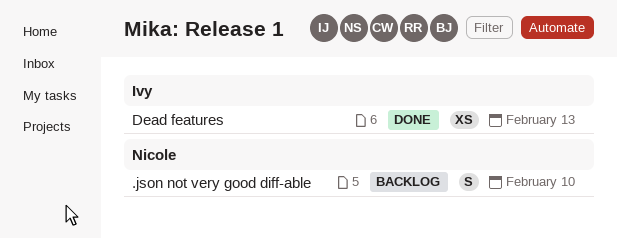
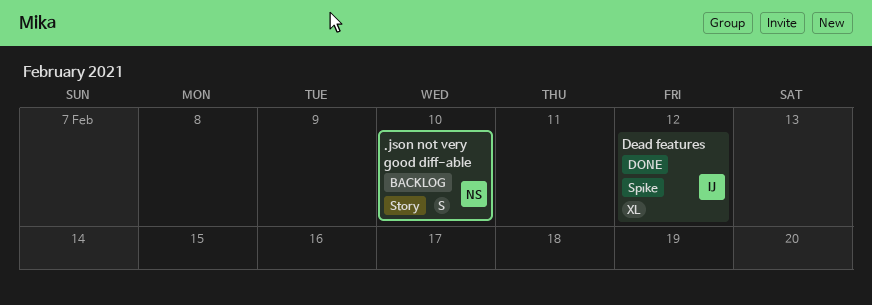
Dead features, estimate: XS -> XL
Dead features, due: Feb 13 -> Feb 12

